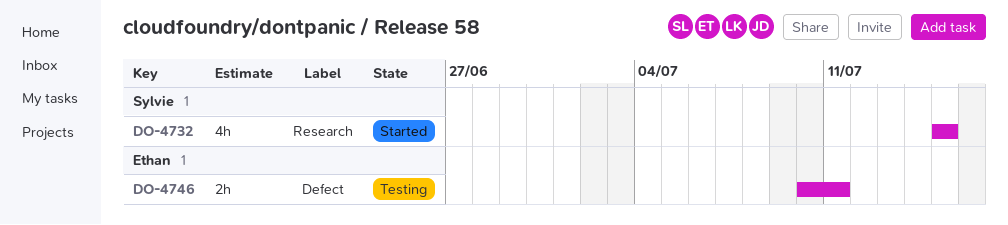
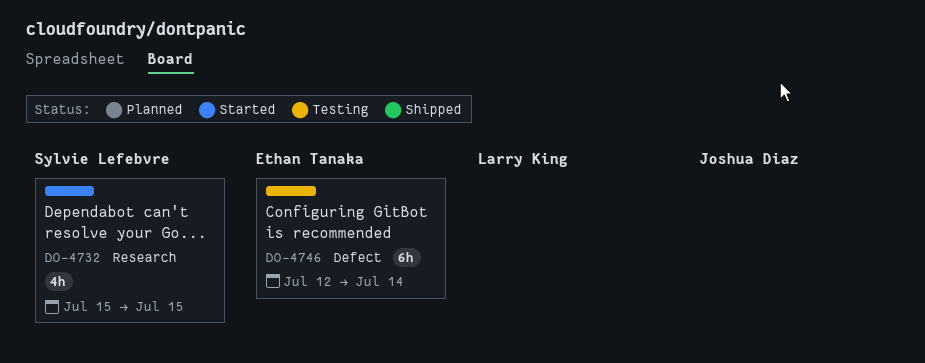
DO-4746, estimate: 2h -> 6h
DO-4746, start: Jul 10 -> Jul 12
DO-4746, due: Jul 11 -> Jul 14

